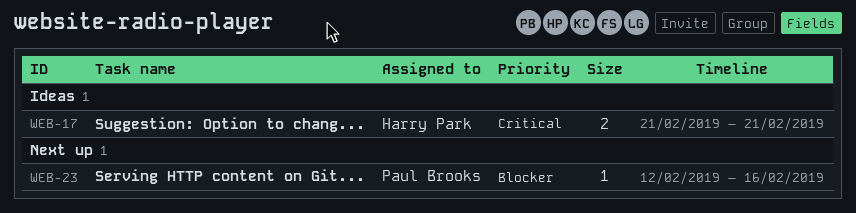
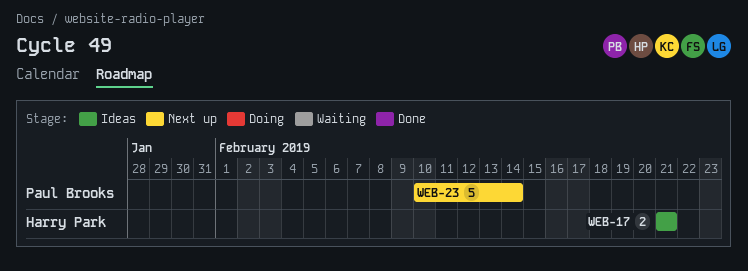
WEB-23, estimate: 1 -> 5
WEB-23, start: Feb 12 -> Feb 10
WEB-23, due: Feb 16 -> Feb 14

